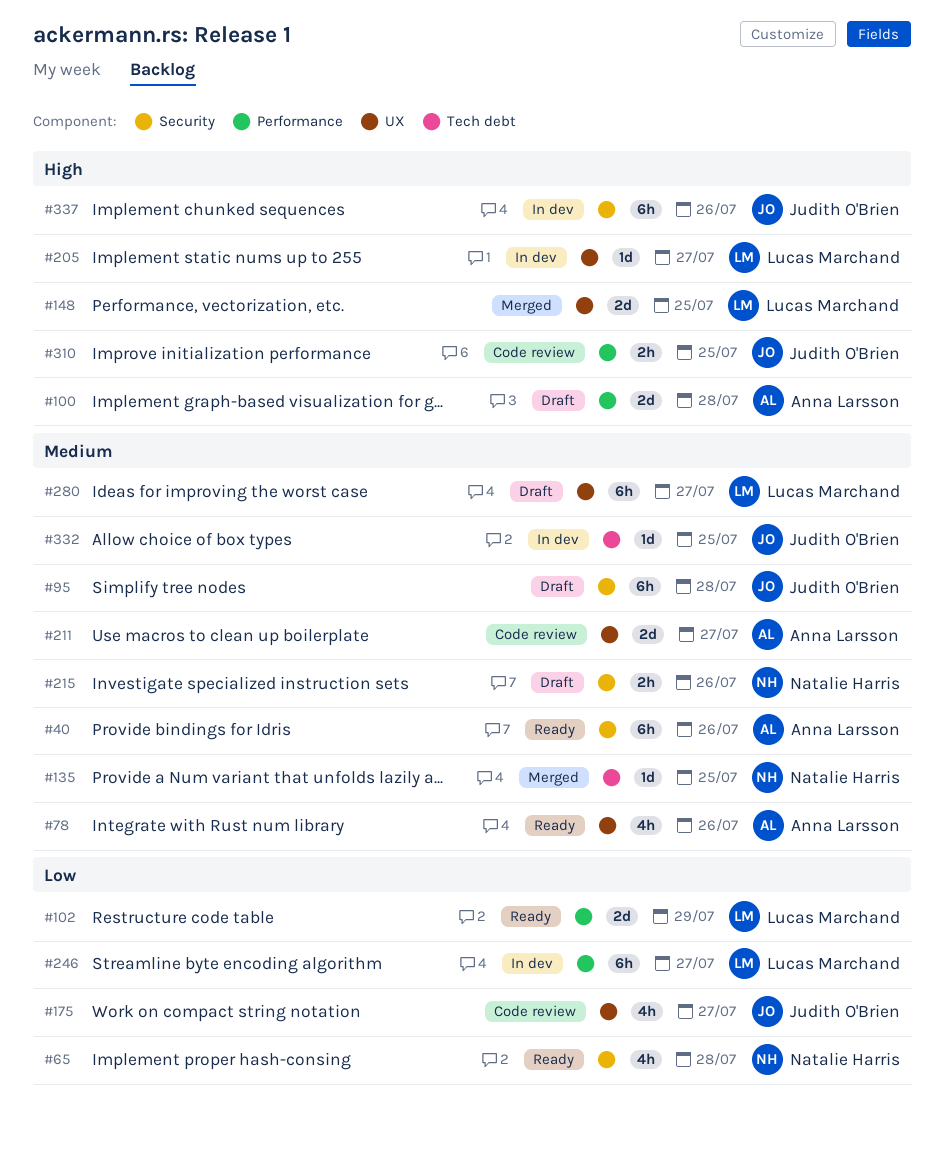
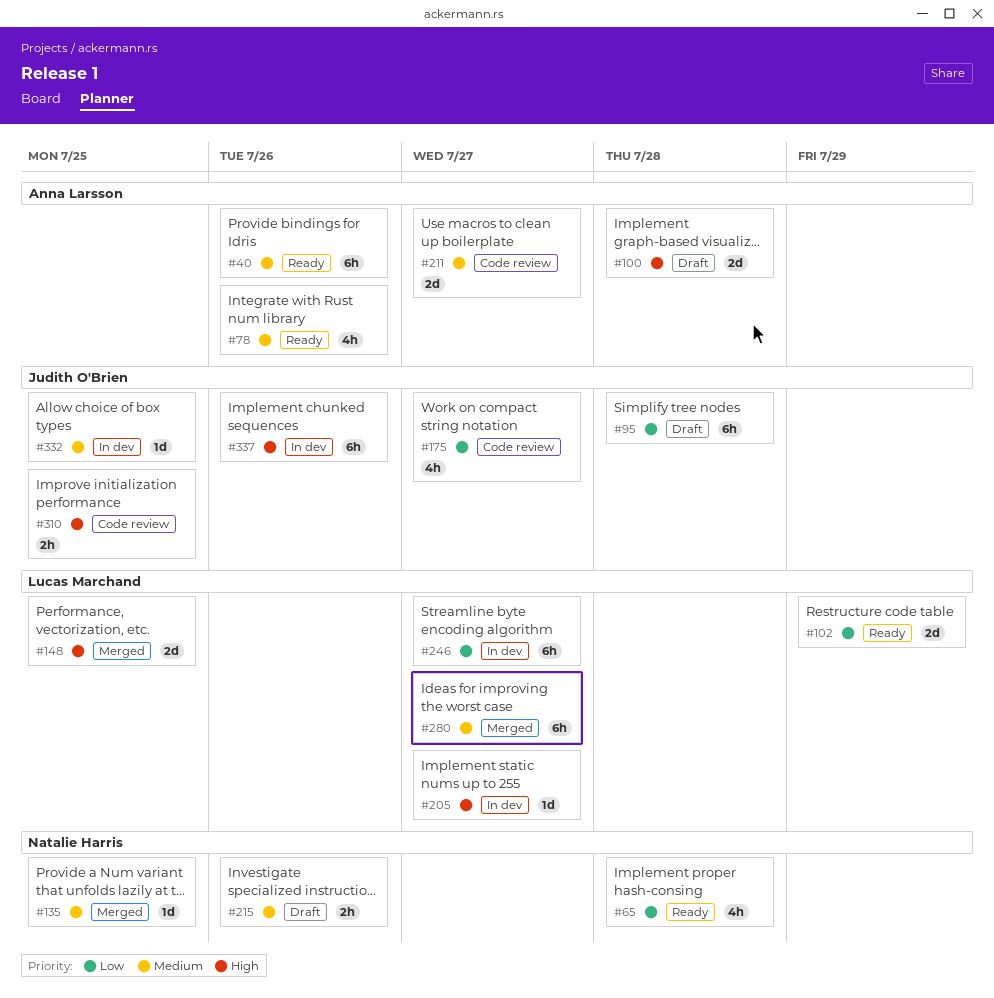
#95, priority: Medium -> Low
#280, status: Draft -> Merged

